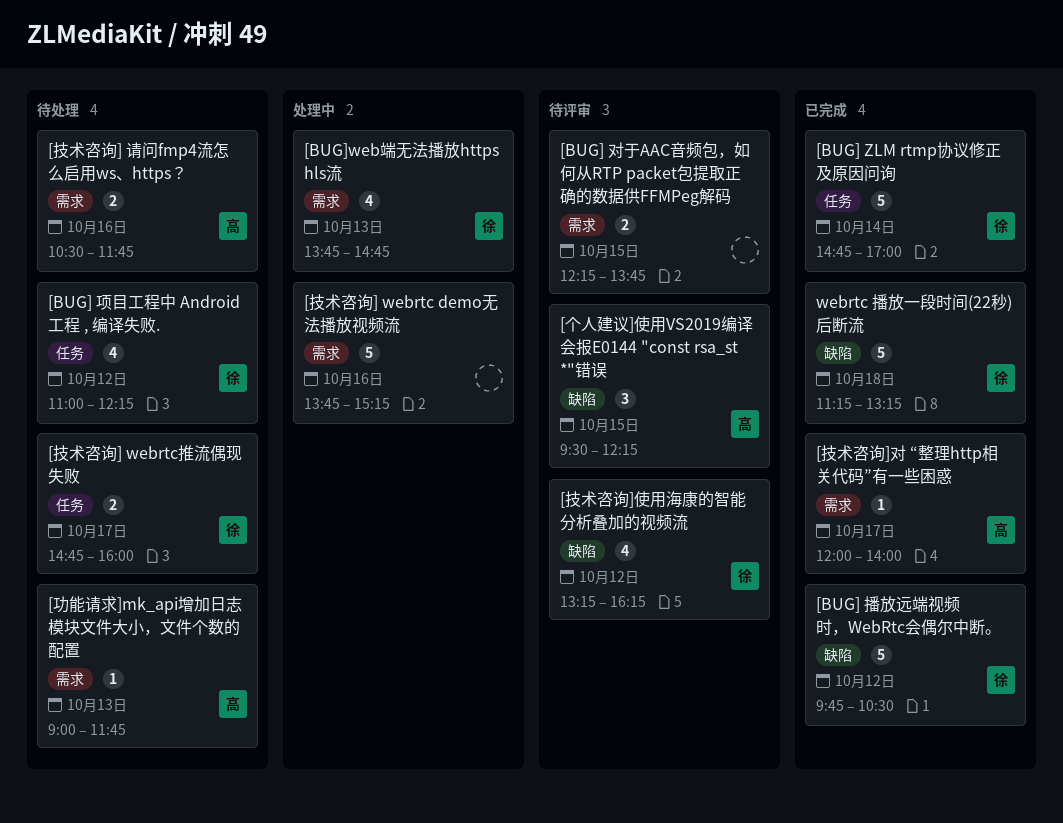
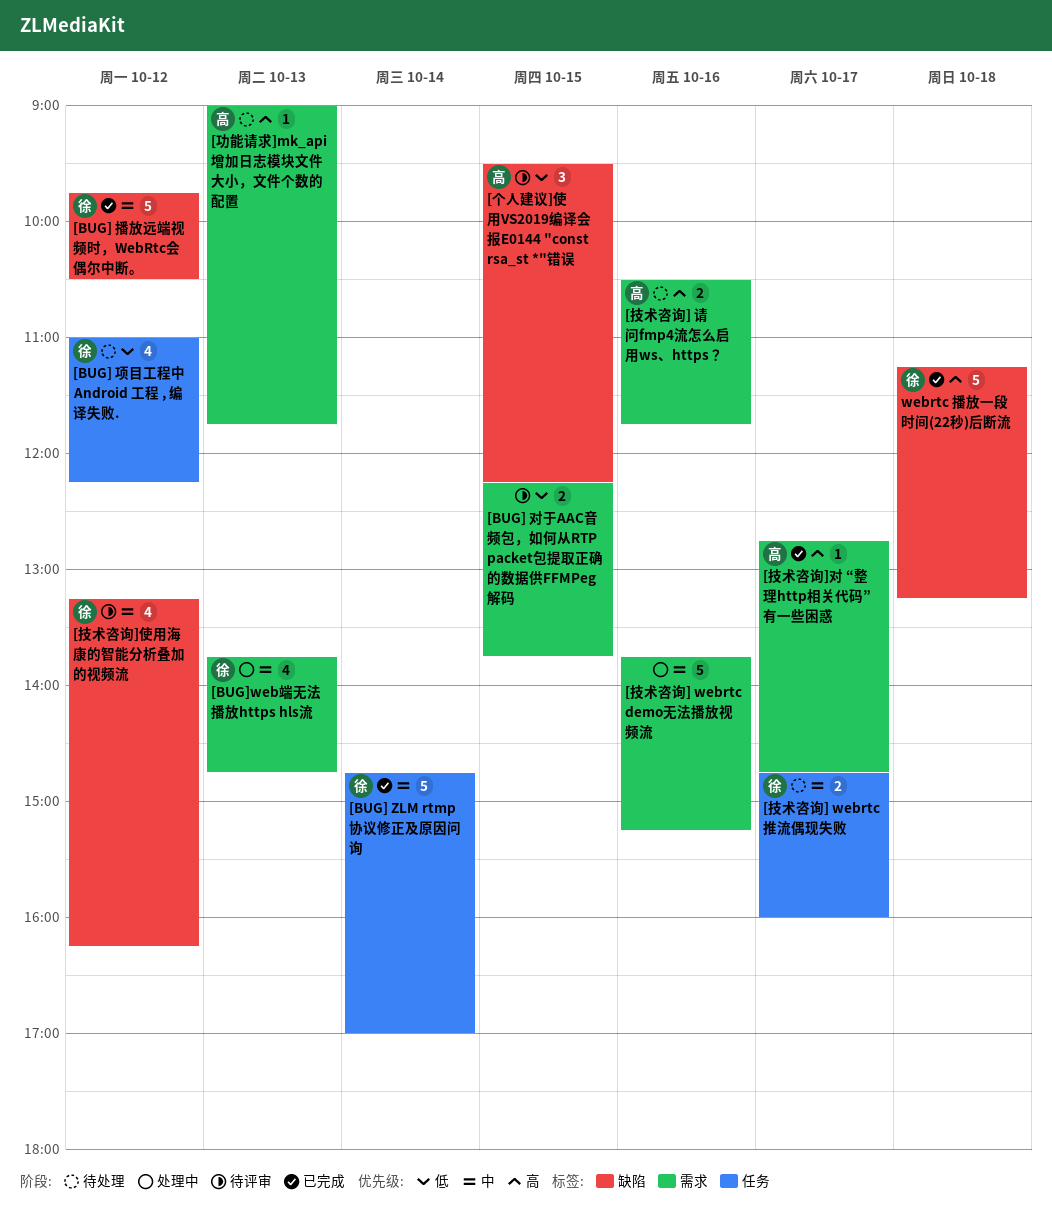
[技术咨询]对 “整理http相关代码”有一些困惑, begins: 12:00 -> 12:45
[技术咨询]对 “整理http相关代码”有一些困惑, ends: 14:00 -> 14:45

